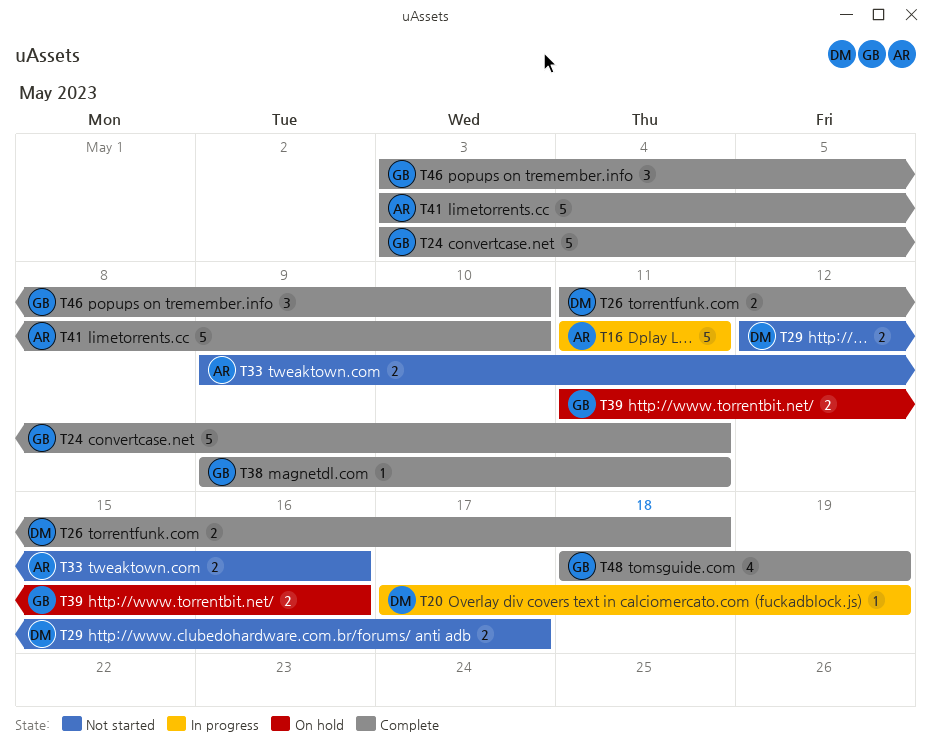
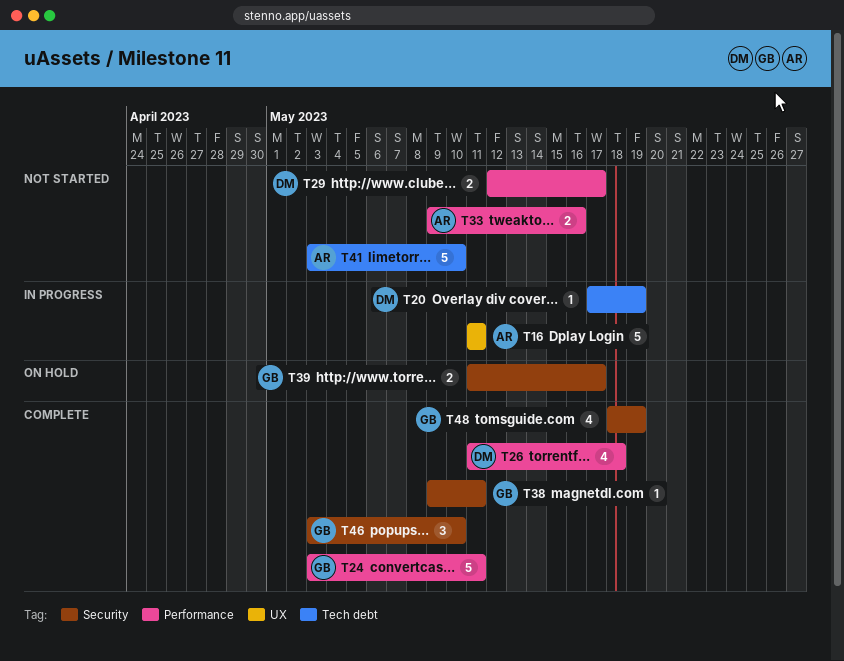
T26, estimate: 2 -> 4
T39, due: May 16 -> May 17
T41, status: Complete -> Not started

